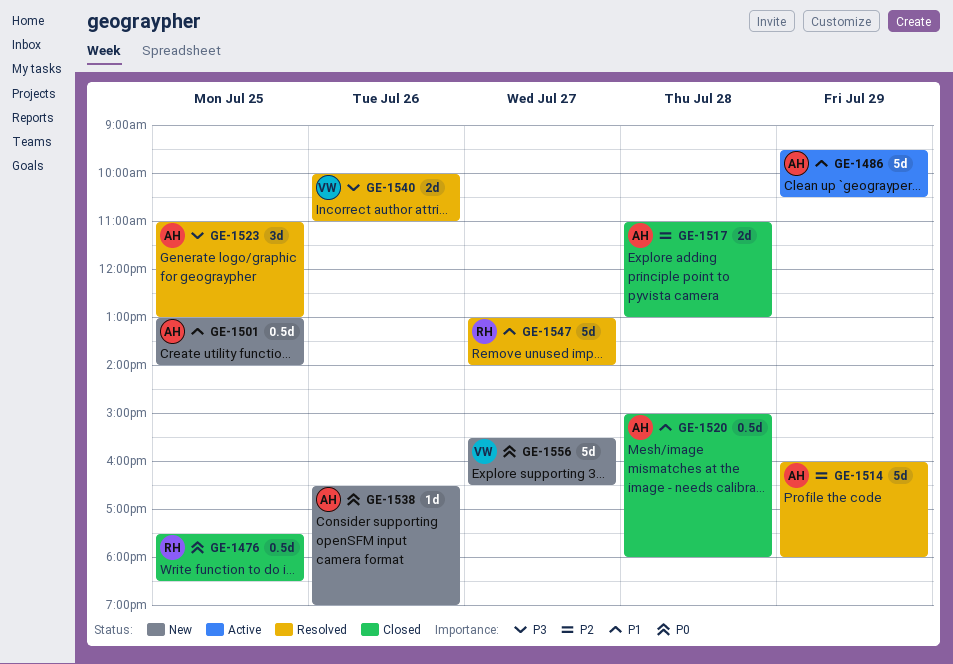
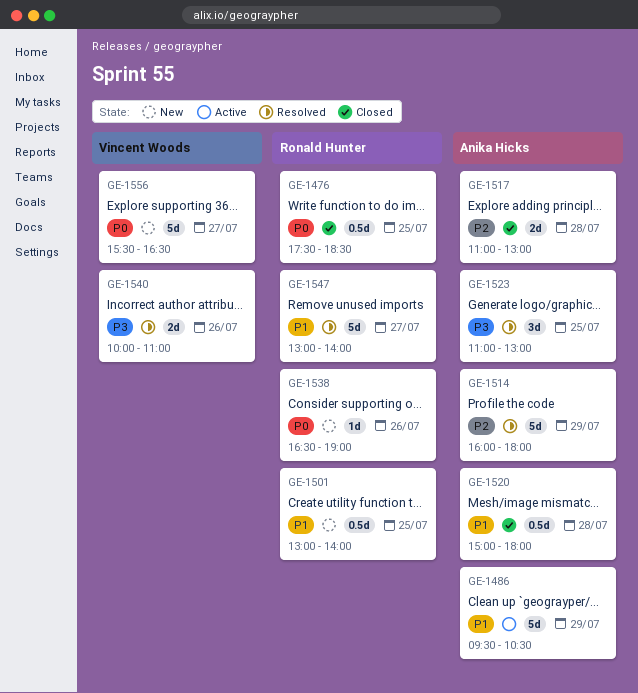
GE-1501, owner: Anika Hicks -> Ronald Hunter
GE-1538, owner: Anika Hicks -> Ronald Hunter

